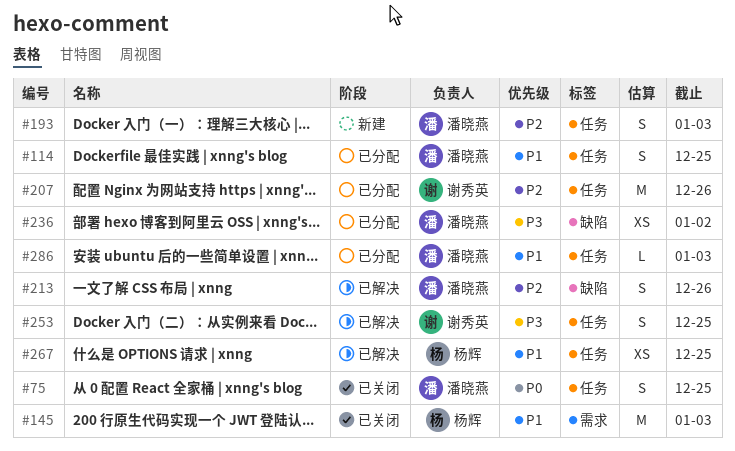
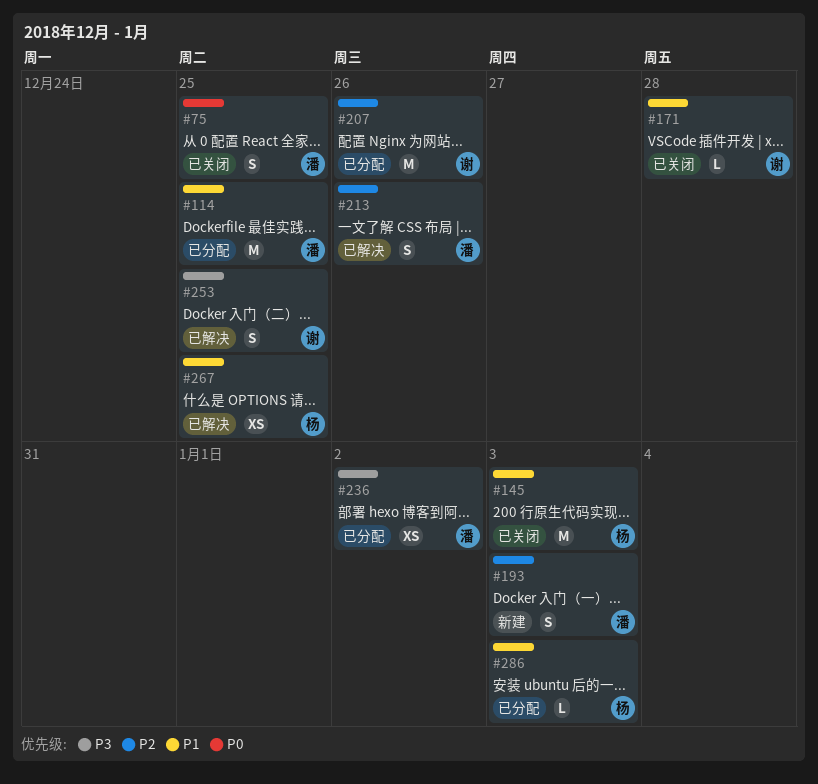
#114, estimate: S -> M
#171: none -> present
#286, owner: 潘晓燕 -> 杨辉

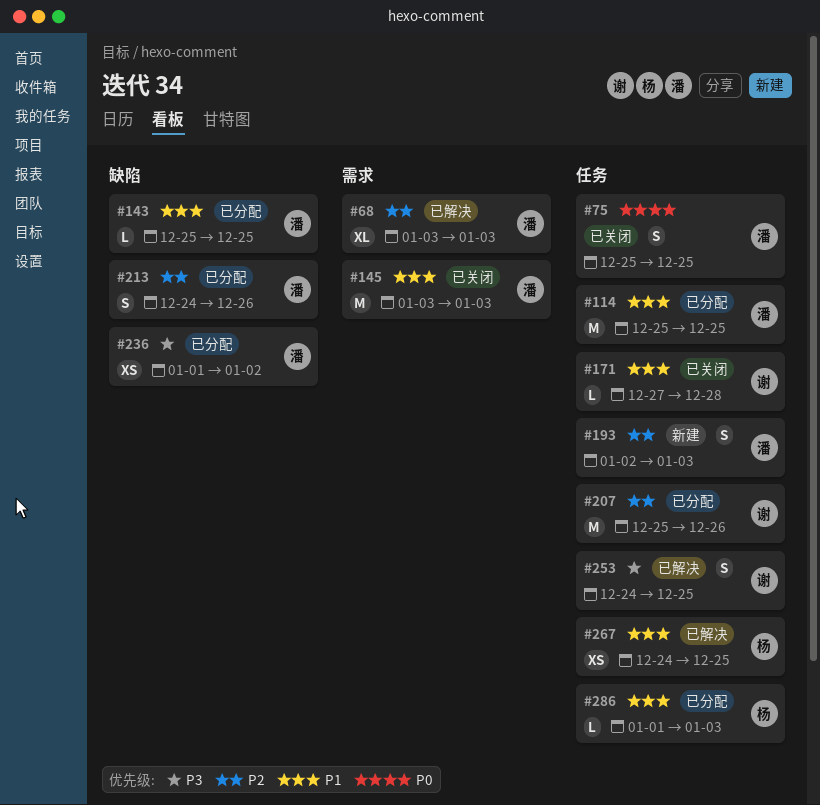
#68: none -> present
#143: none -> present
#145, owner: 杨 -> 潘
#213, status: 已解决 -> 已分配

